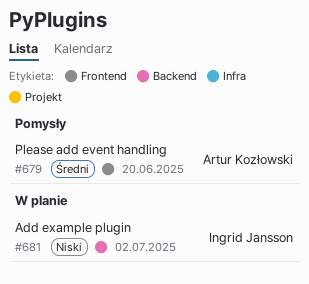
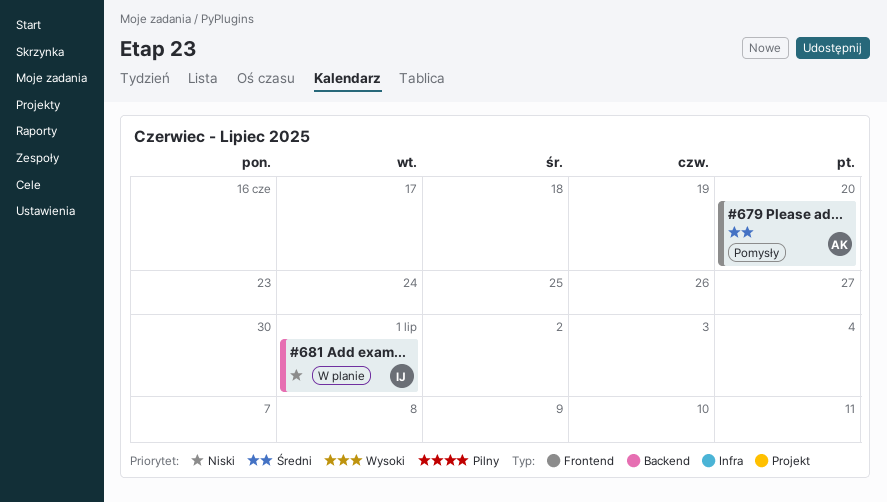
#681, due: Jul 2 -> Jul 1

